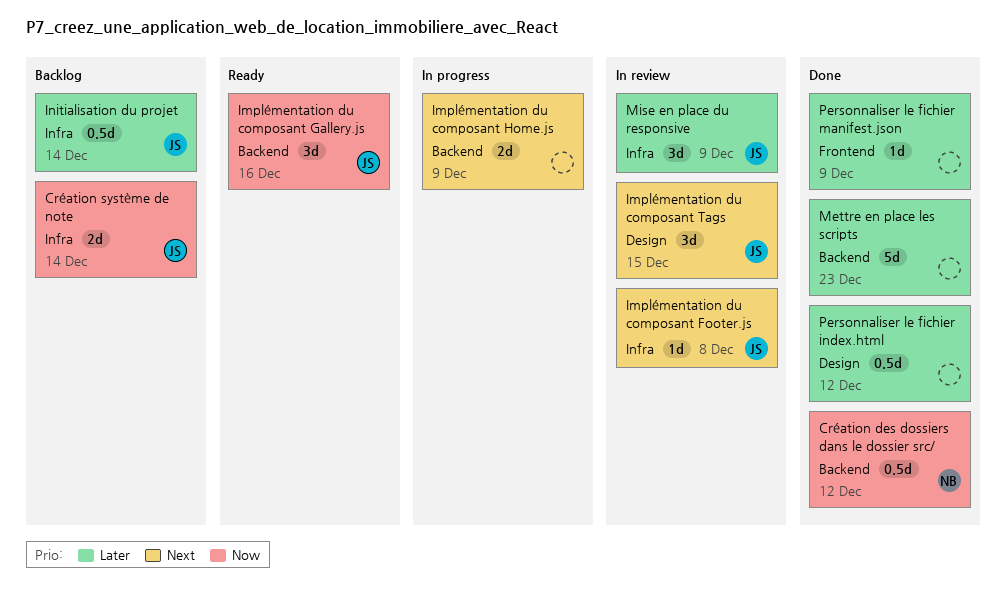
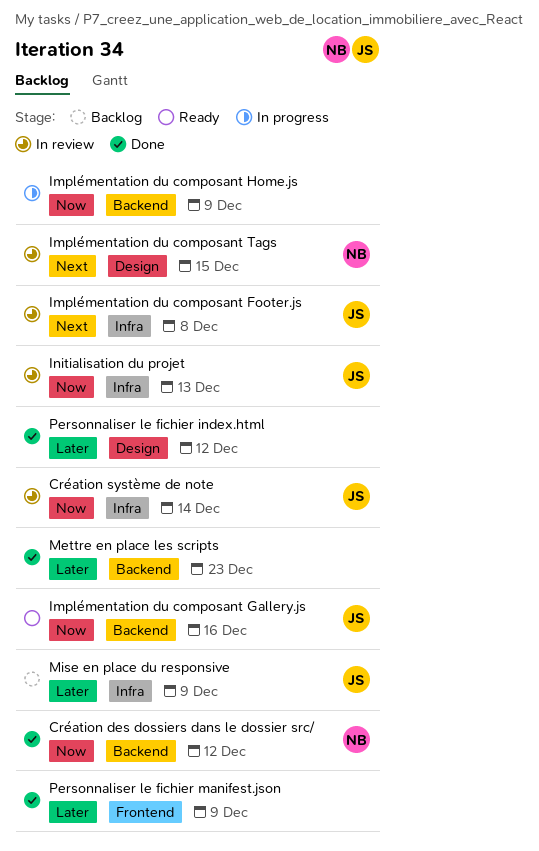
Création système de note, status: Backlog -> In review
Implémentation du composant Home.js, priority: Next -> Now
Implémentation du composant Tags, owner: JS -> NB
Initialisation du projet, status: Backlog -> In review
Initialisation du projet, priority: Later -> Now
Initialisation du projet, due: Dec 14 -> Dec 13
Mise en place du responsive, status: In review -> Backlog

